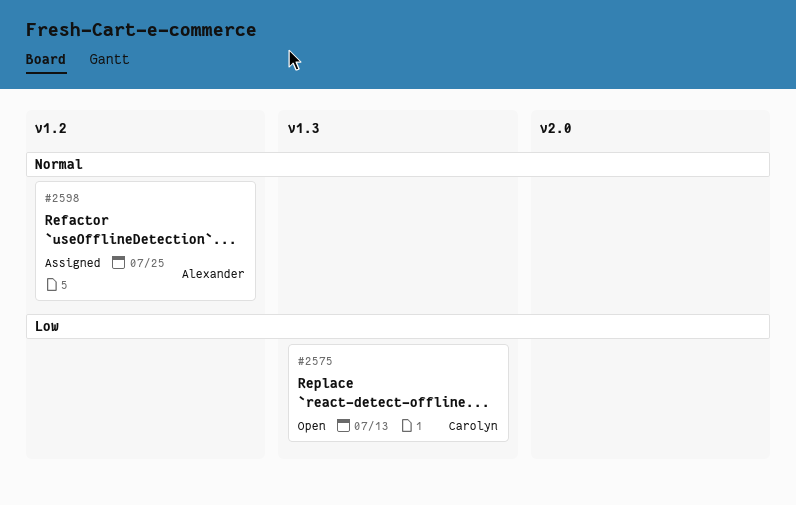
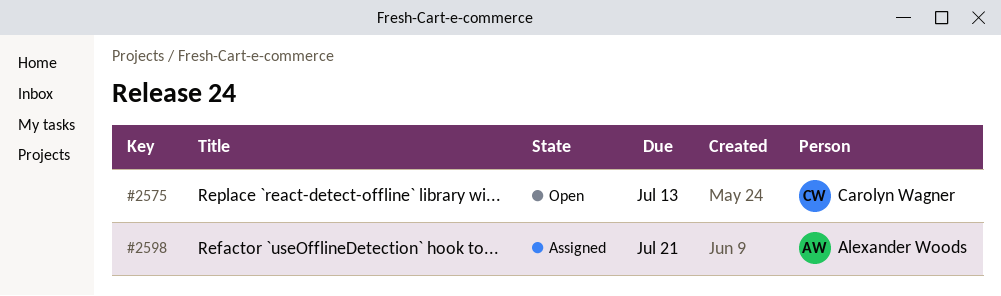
#2598, due: Jul 25 -> Jul 21

